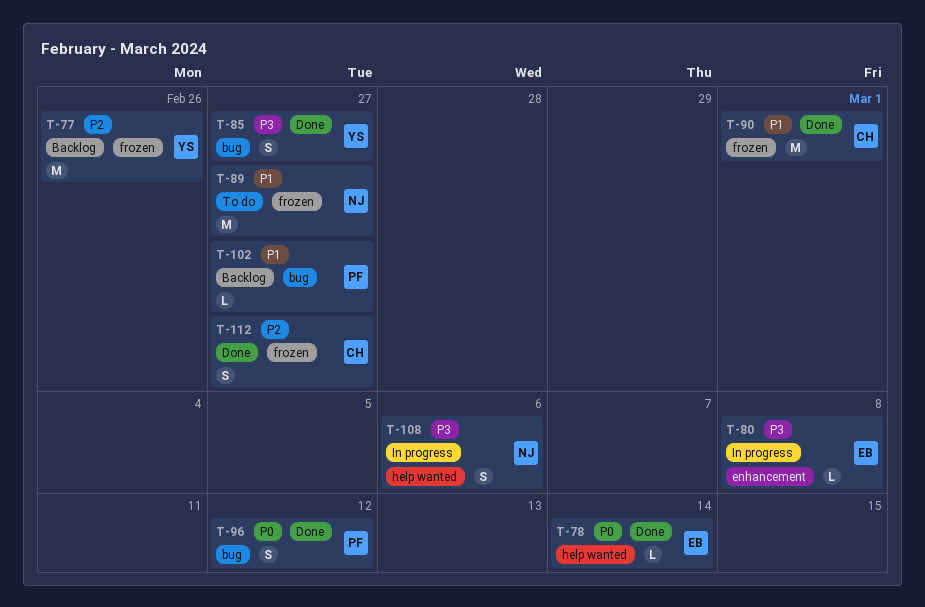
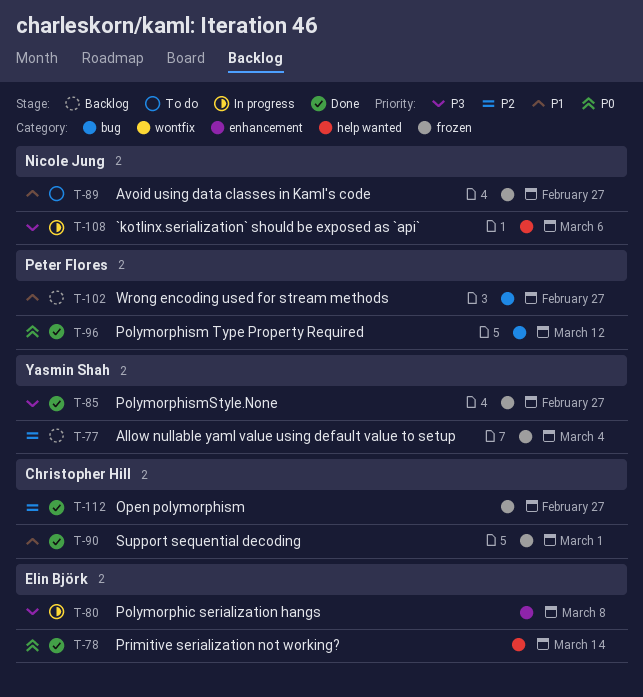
T-77, due: Feb 26 -> Mar 4
T-85, label: bug -> frozen

